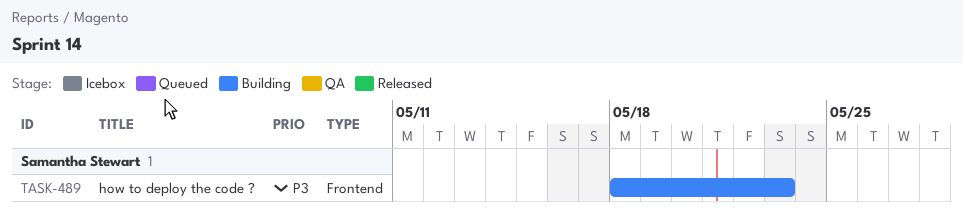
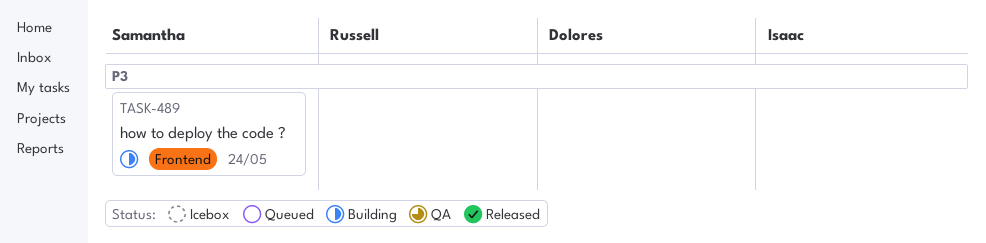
TASK-489, due: May 23 -> May 24

